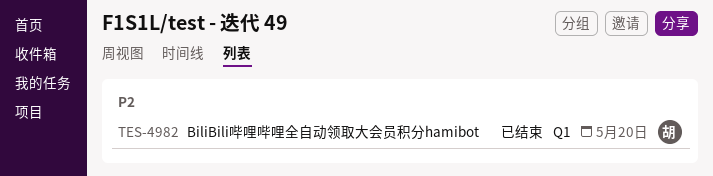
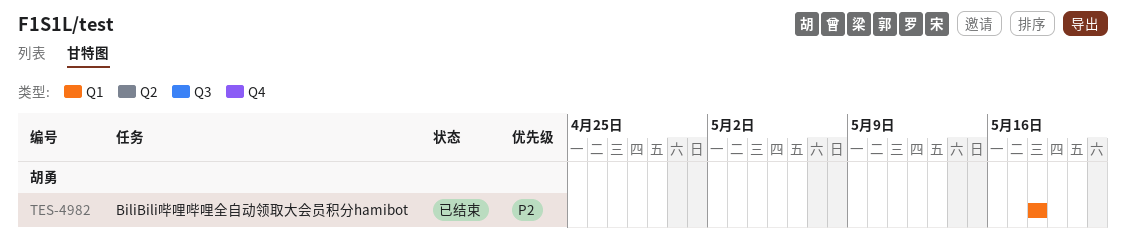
TES-4982, due: May 20 -> May 18

